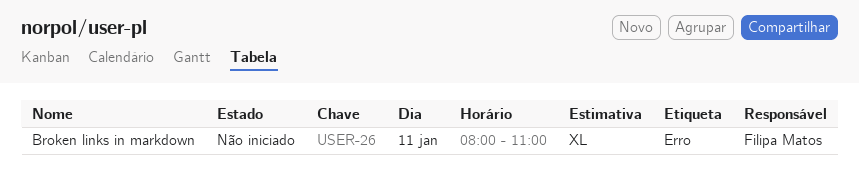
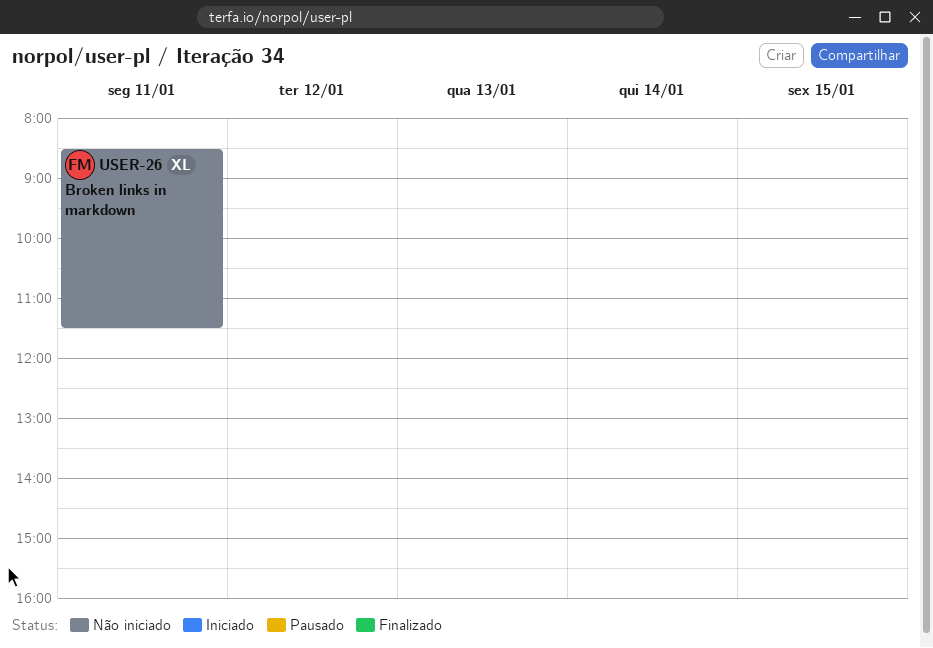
USER-26, begins: 08:00 -> 08:30
USER-26, ends: 11:00 -> 11:30

